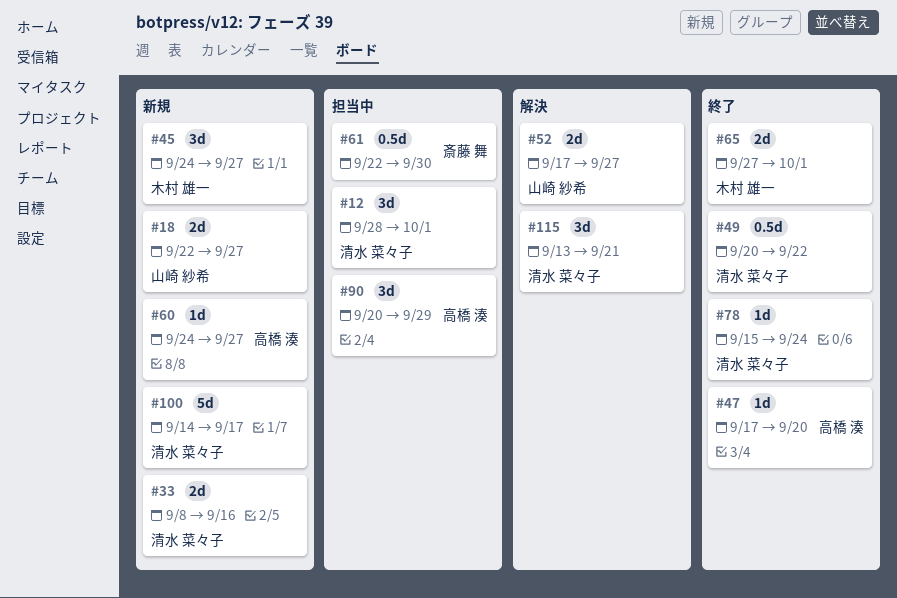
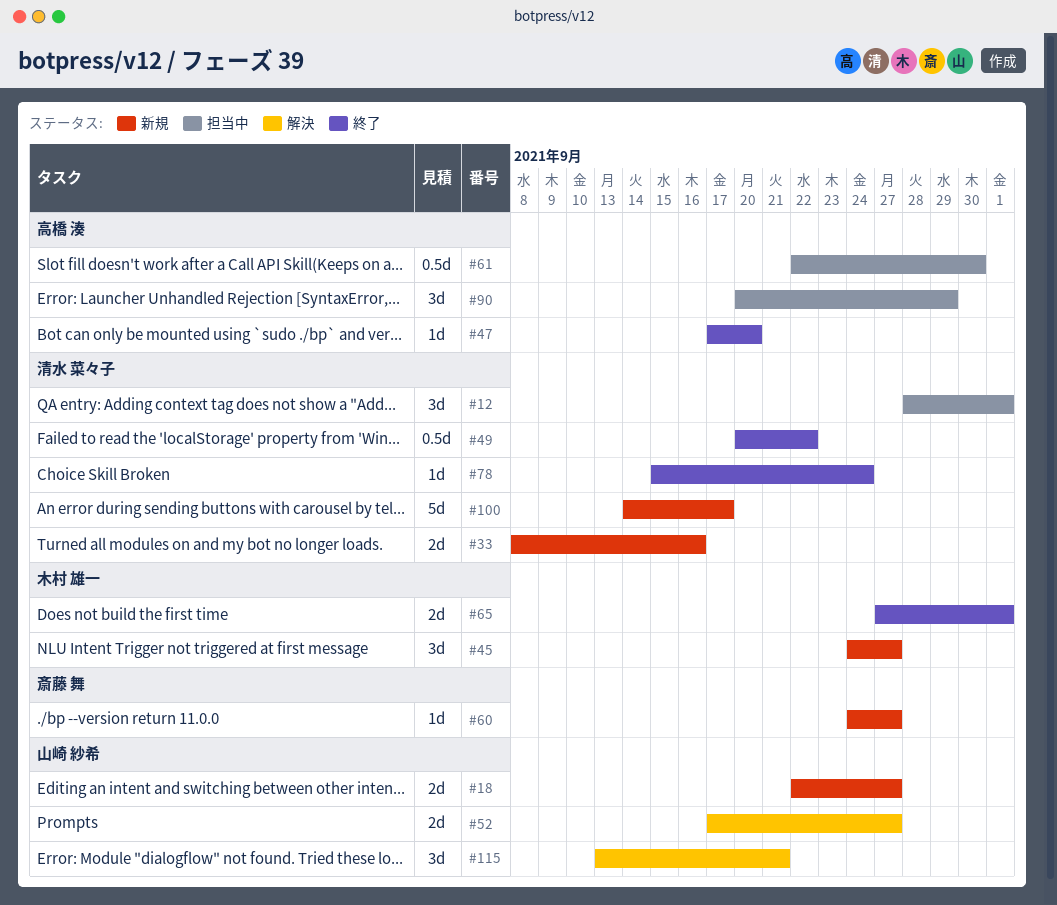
#60, owner: 高橋 湊 -> 斎藤 舞
#61, owner: 斎藤 舞 -> 高橋 湊
#115, owner: 清水 菜々子 -> 山崎 紗希

